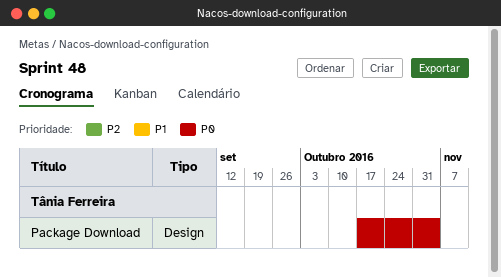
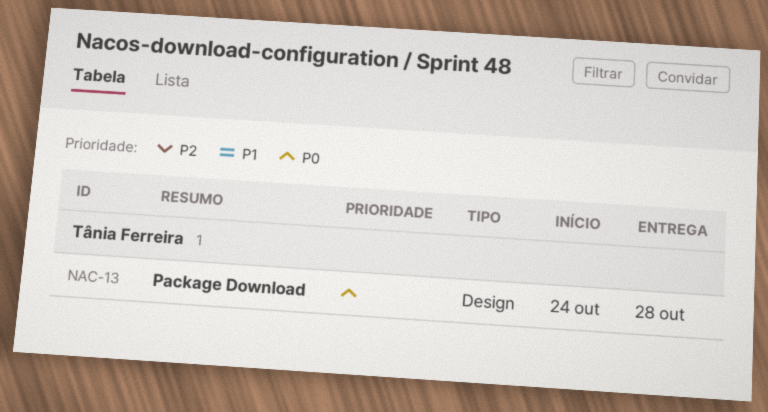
Package Download, start: Oct 17 -> Oct 24
Package Download, due: Nov 4 -> Oct 28

